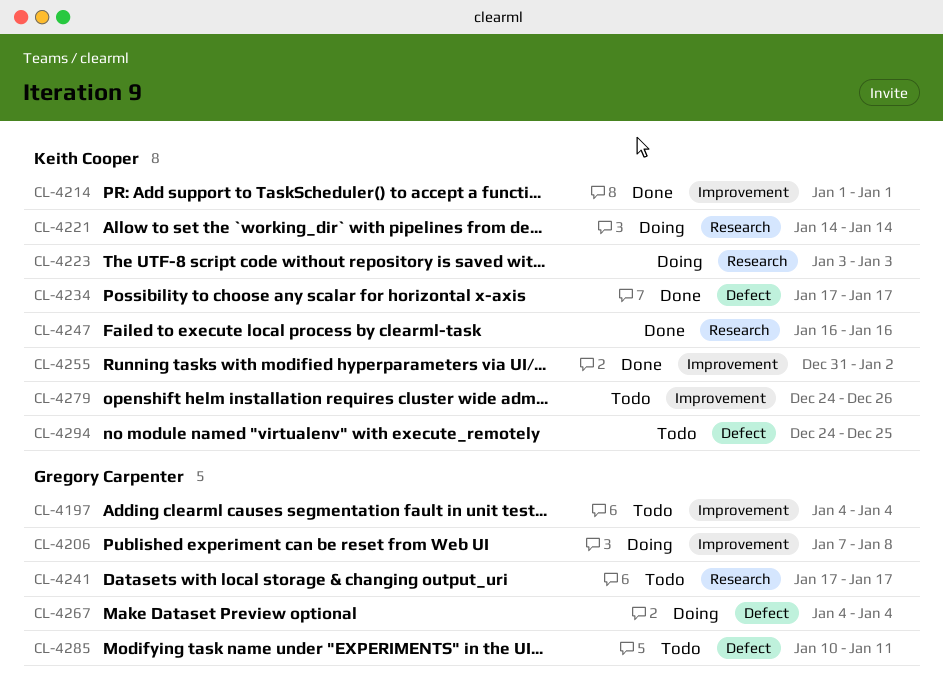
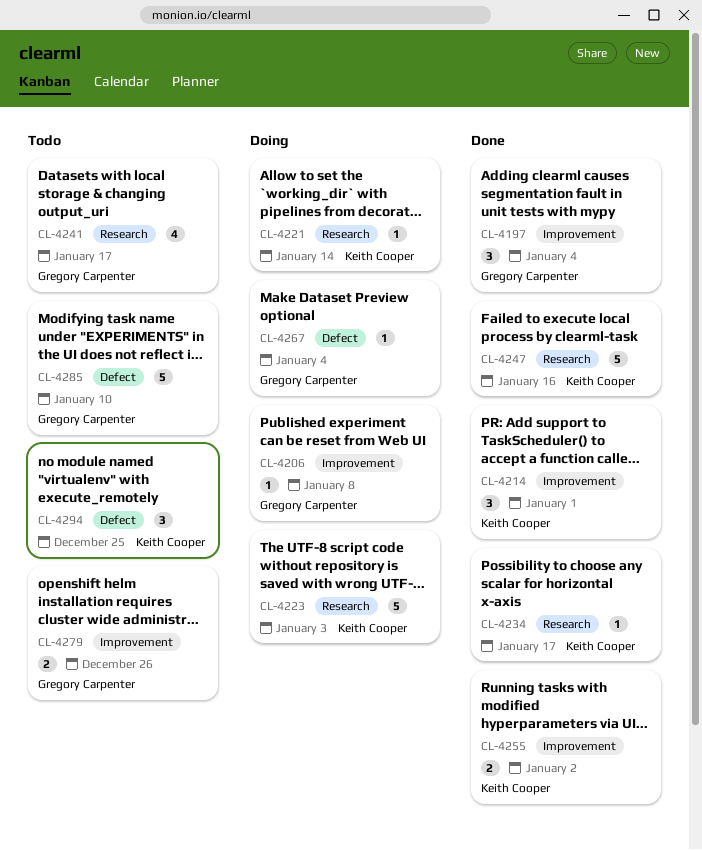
CL-4197, status: Todo -> Done
CL-4234, label: Defect -> Research
CL-4279, owner: Keith Cooper -> Gregory Carpenter
CL-4285, due: Jan 11 -> Jan 10

